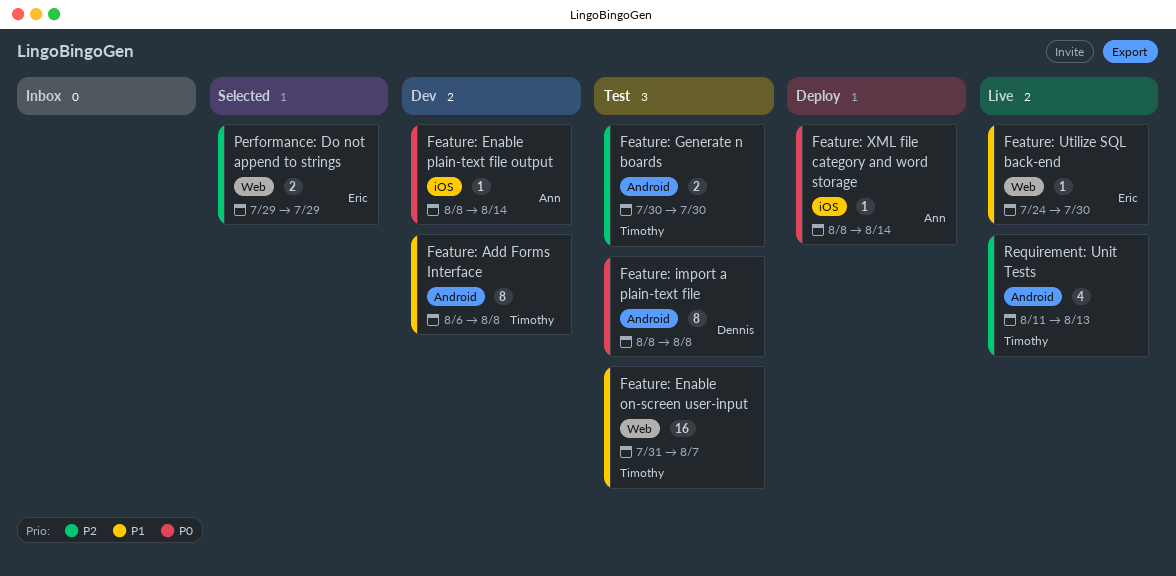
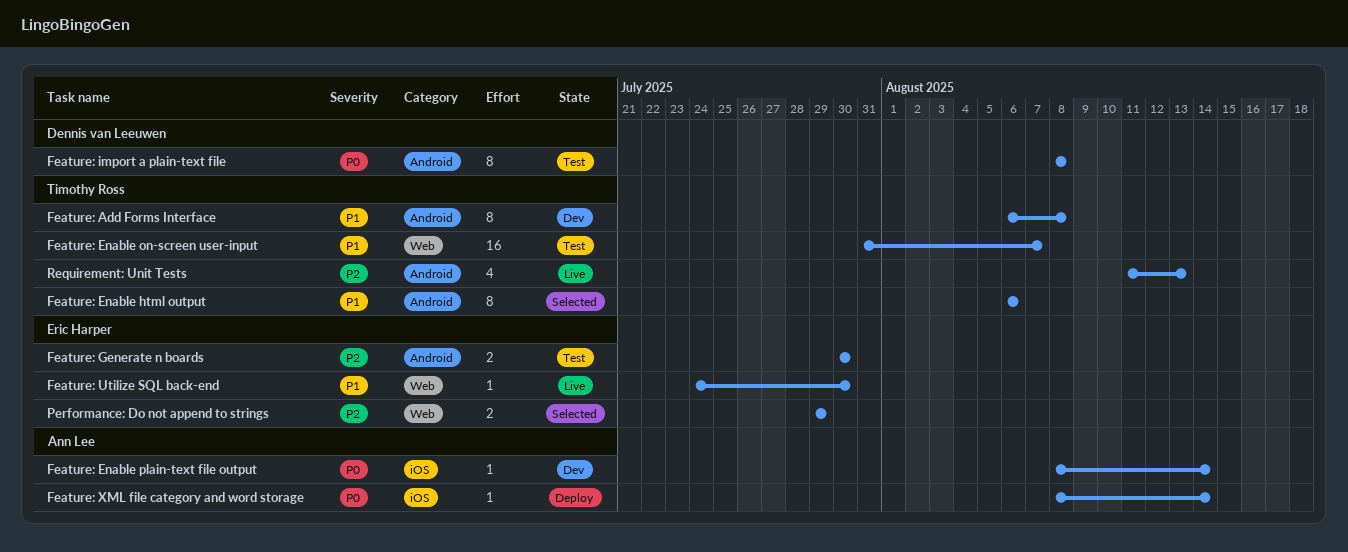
Feature: Enable html output: none -> present
Feature: Generate n boards, owner: Timothy Ross -> Eric Harper

